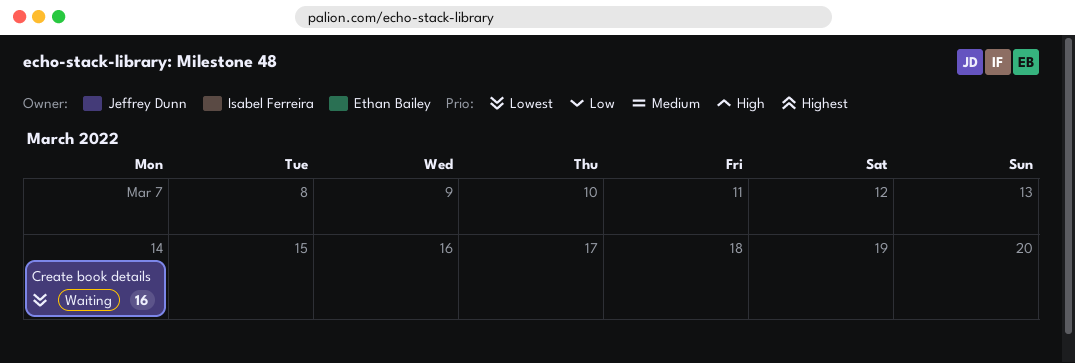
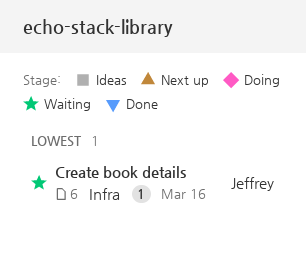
Create book details, estimate: 16 -> 1
Create book details, due: Mar 14 -> Mar 16

